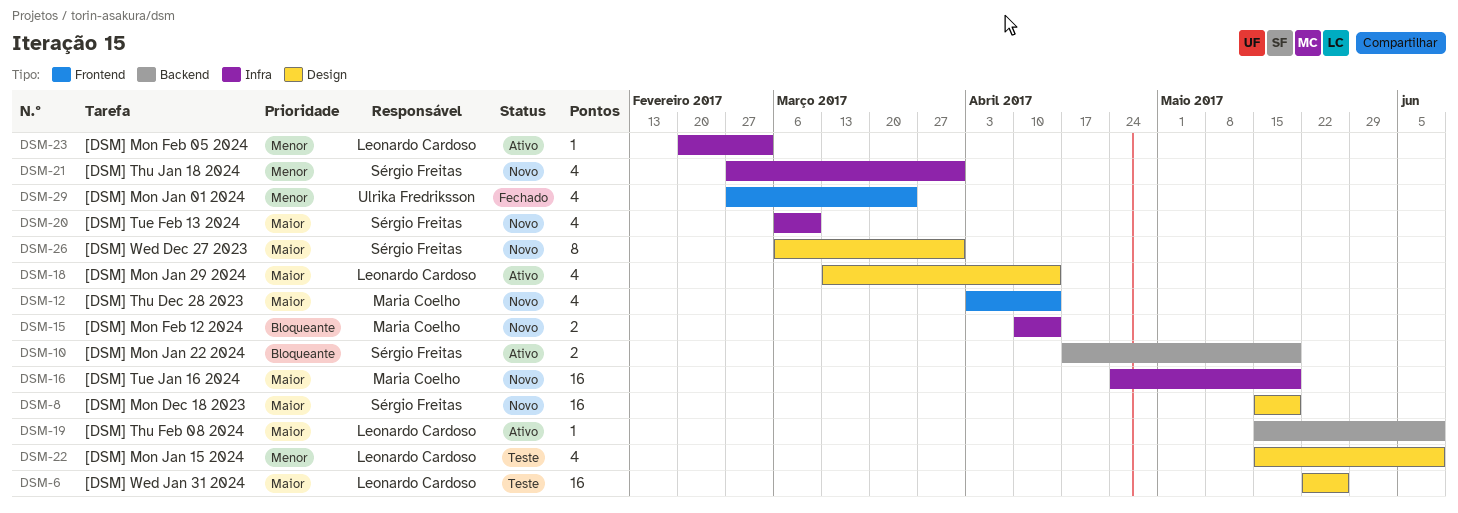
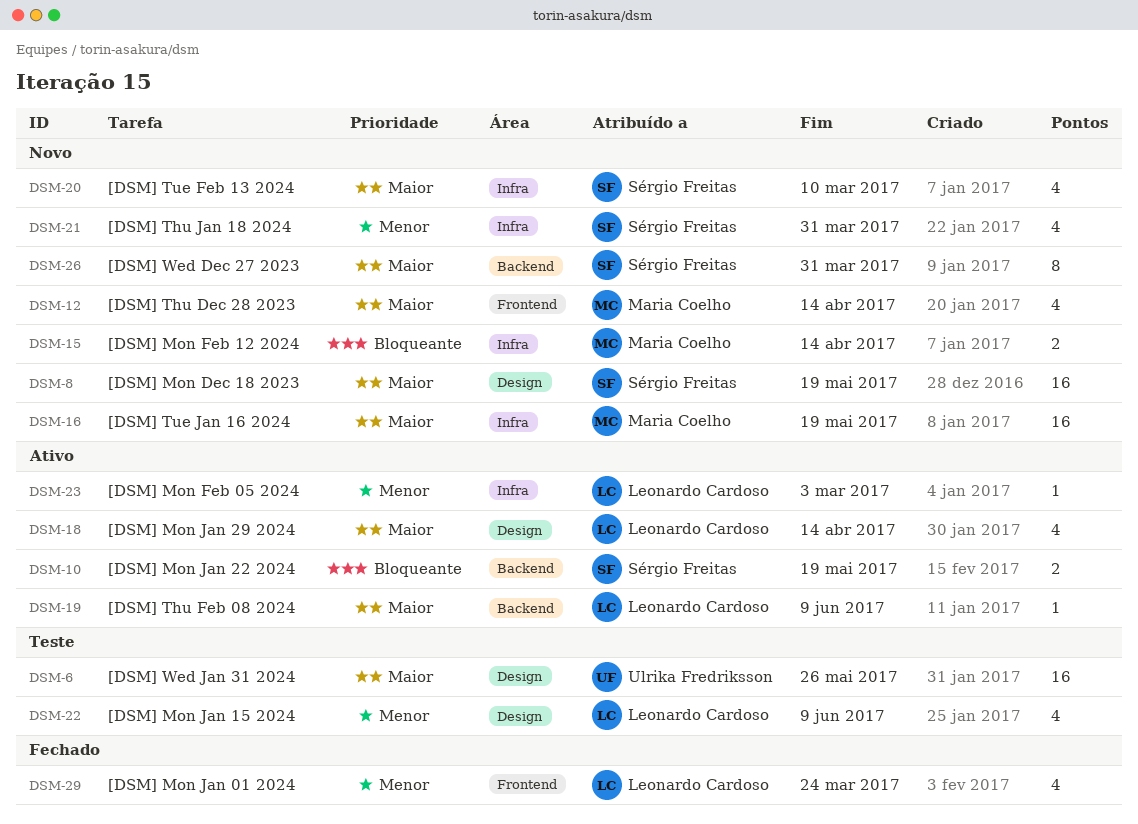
DSM-6, owner: Leonardo Cardoso -> Ulrika Fredriksson
DSM-26, label: Design -> Backend
DSM-29, owner: Ulrika Fredriksson -> Leonardo Cardoso

